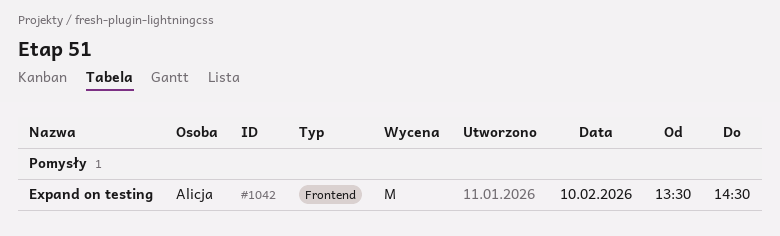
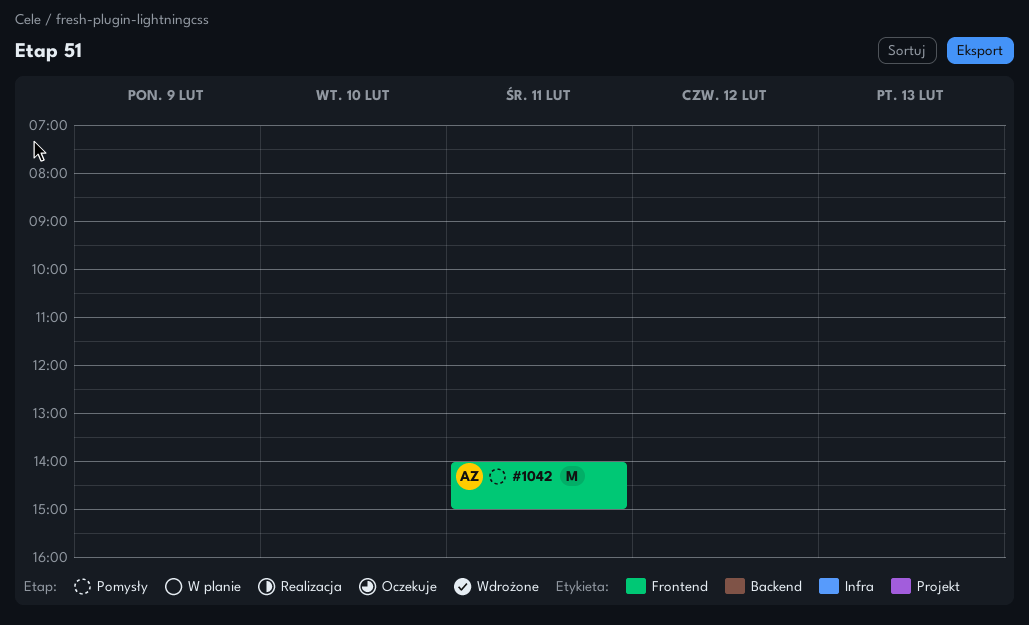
#1042, day: Feb 10 -> Feb 11
#1042, begins: 13:30 -> 14:00
#1042, ends: 14:30 -> 15:00

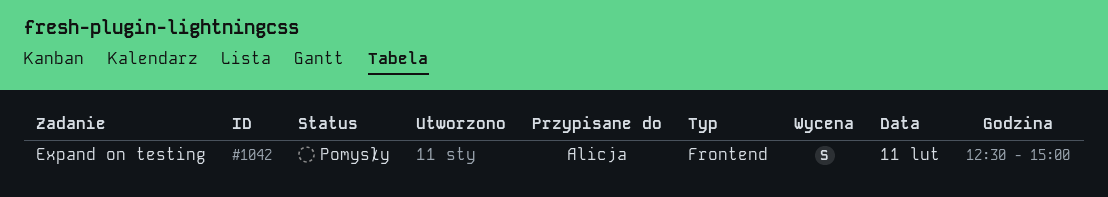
#1042, estimate: M -> S
#1042, begins: 14:00 -> 12:30

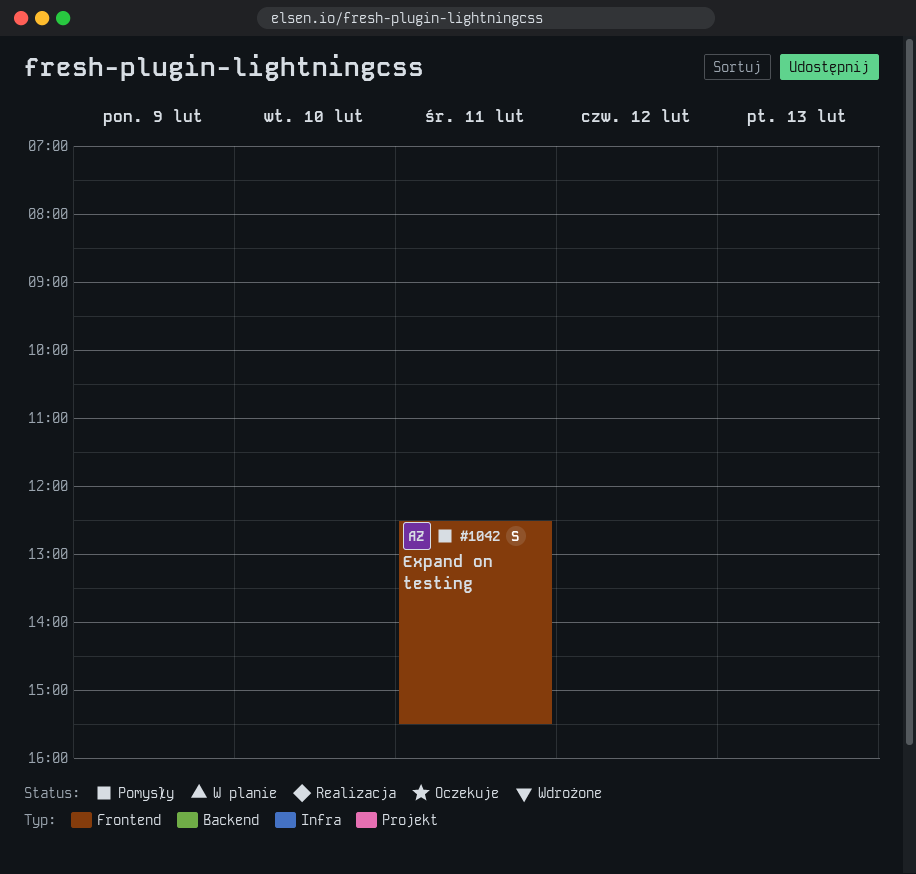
#1042, ends: 15:00 -> 15:30

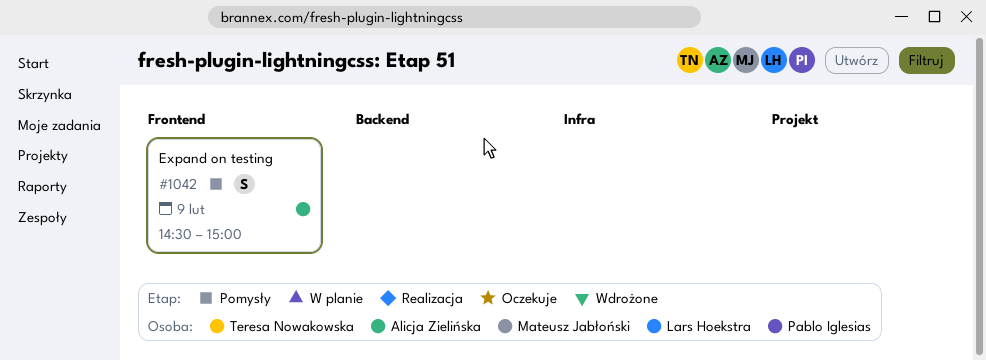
#1042, day: Feb 11 -> Feb 9
#1042, begins: 12:30 -> 14:30
#1042, ends: 15:30 -> 15:00

